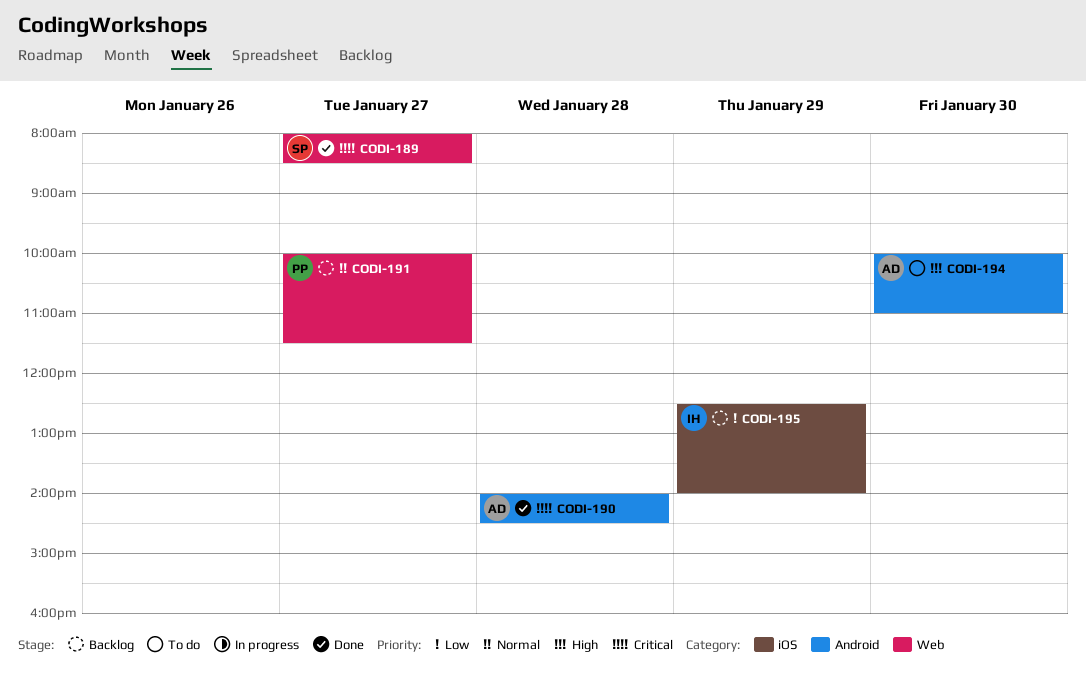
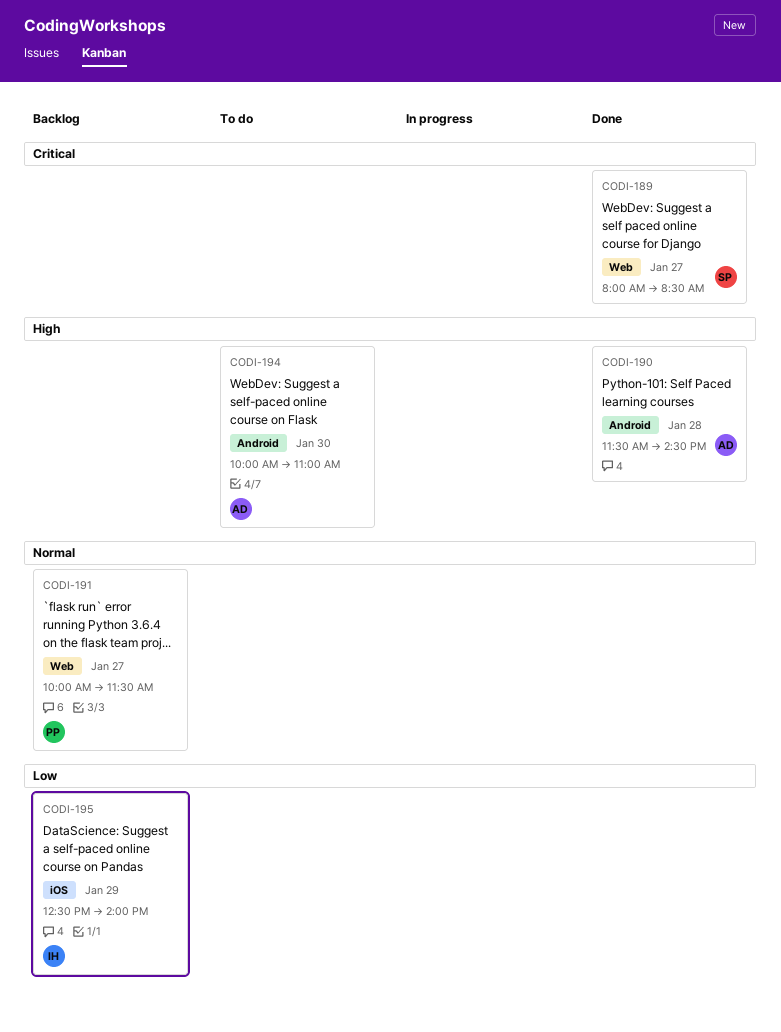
CODI-190, priority: Critical -> High
CODI-190, begins: 14:00 -> 11:30

